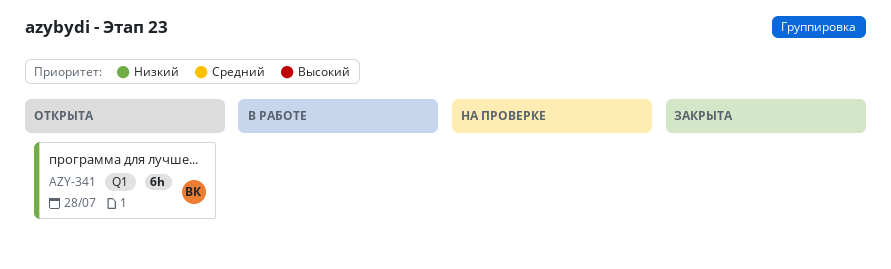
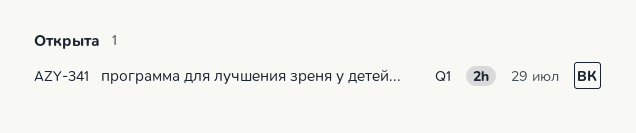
AZY-341, estimate: 6h -> 2h
AZY-341, due: Jul 28 -> Jul 29

